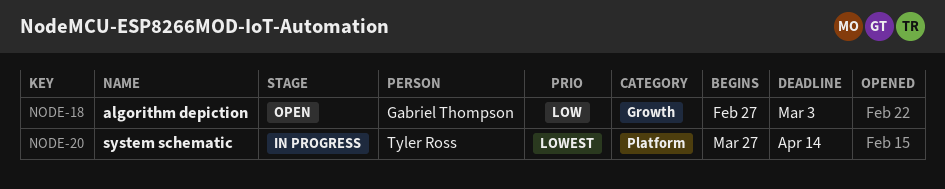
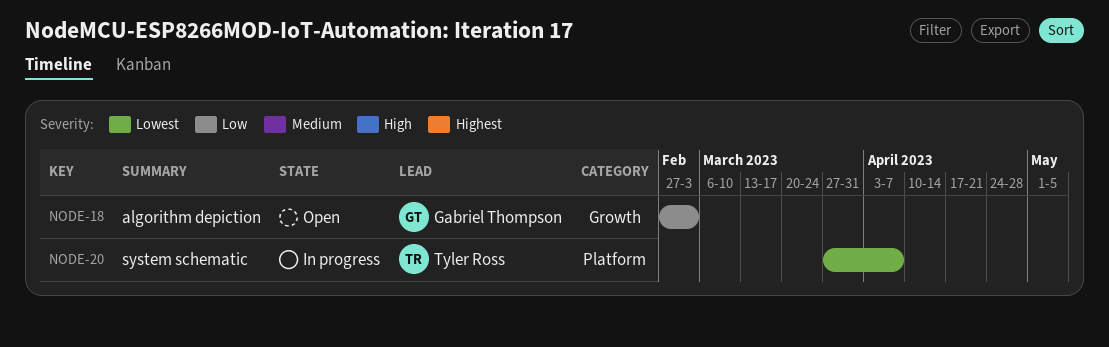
NODE-20, due: Apr 14 -> Apr 7

